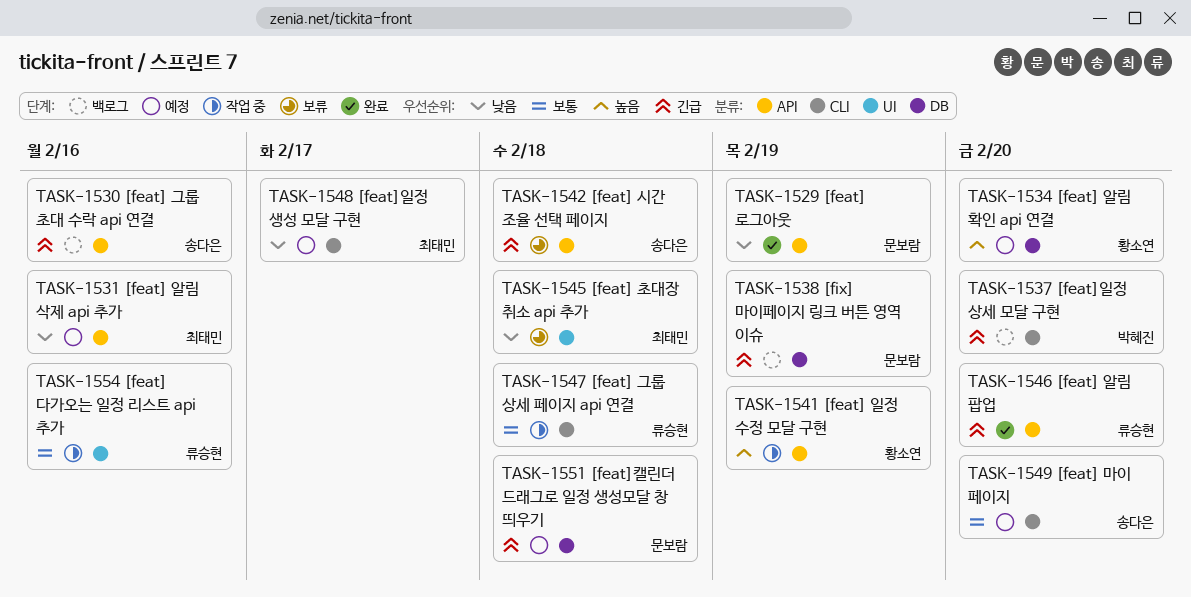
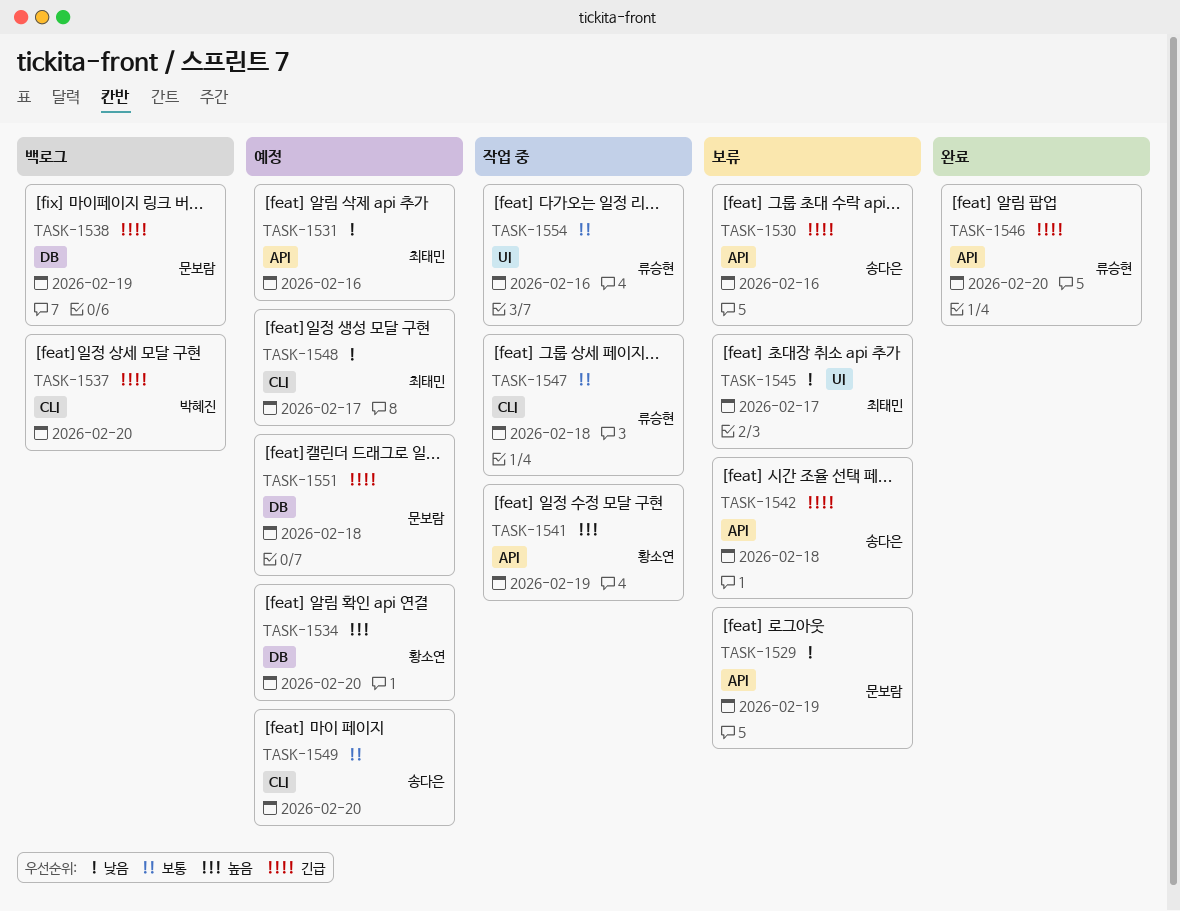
TASK-1529, status: 완료 -> 보류
TASK-1530, status: 백로그 -> 보류
TASK-1545, due: Feb 18 -> Feb 17

